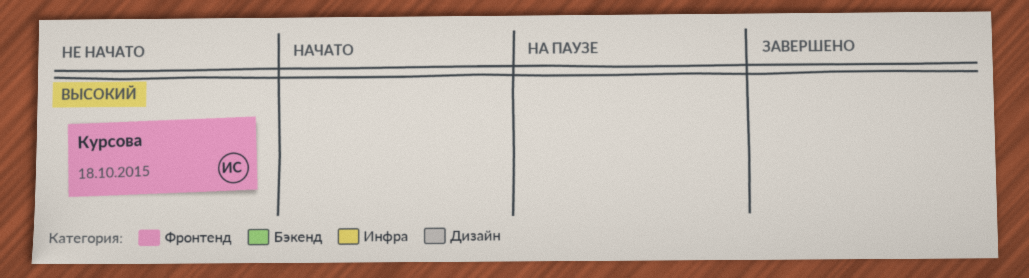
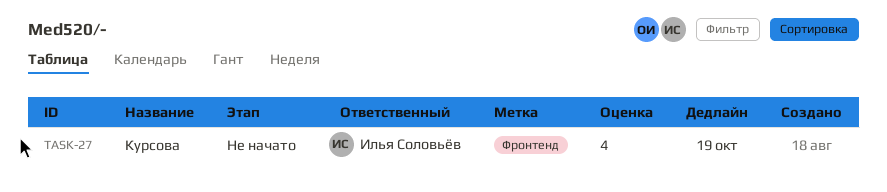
Курсова, due: Oct 18 -> Oct 19

